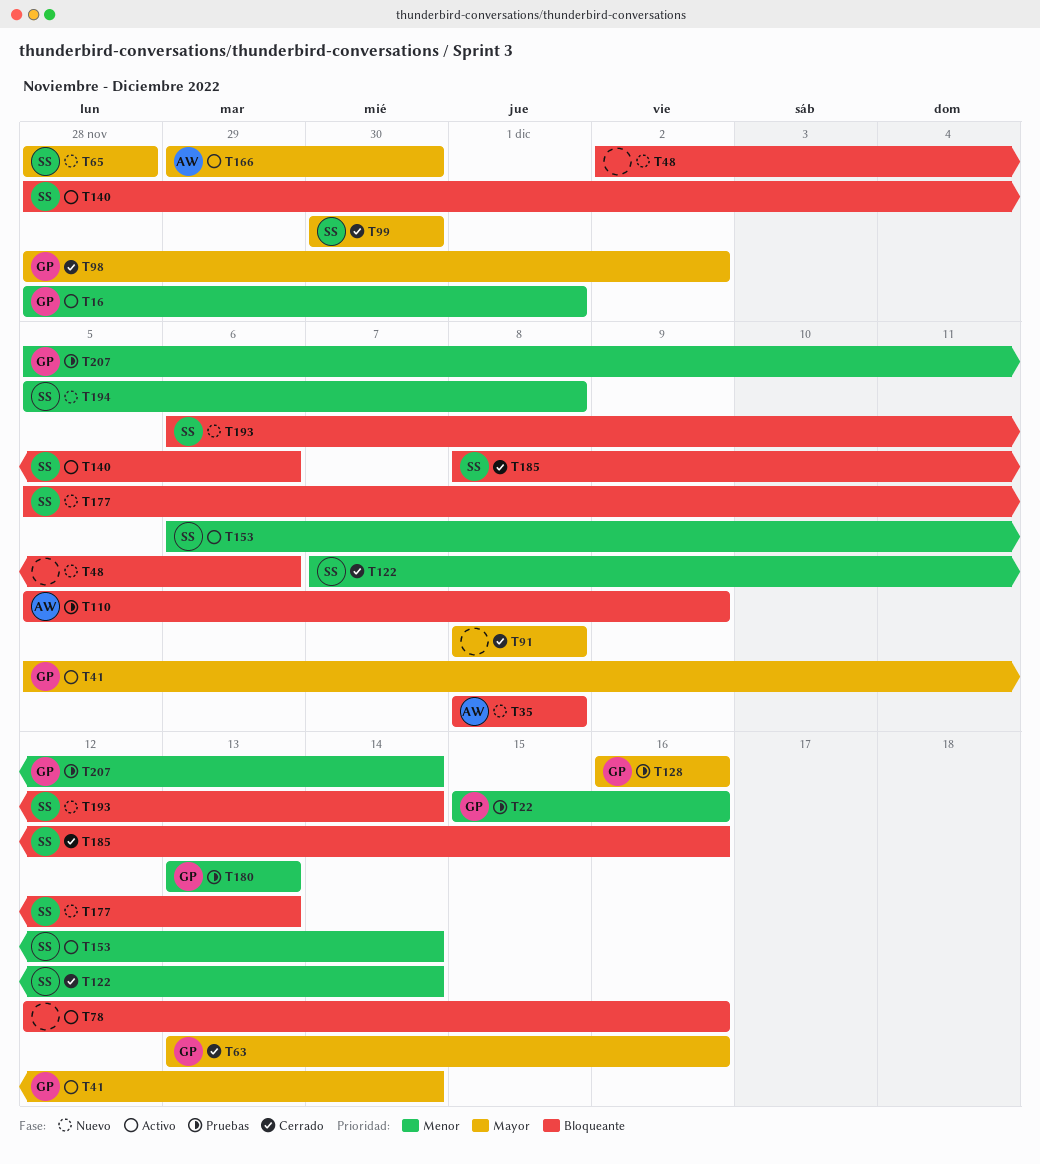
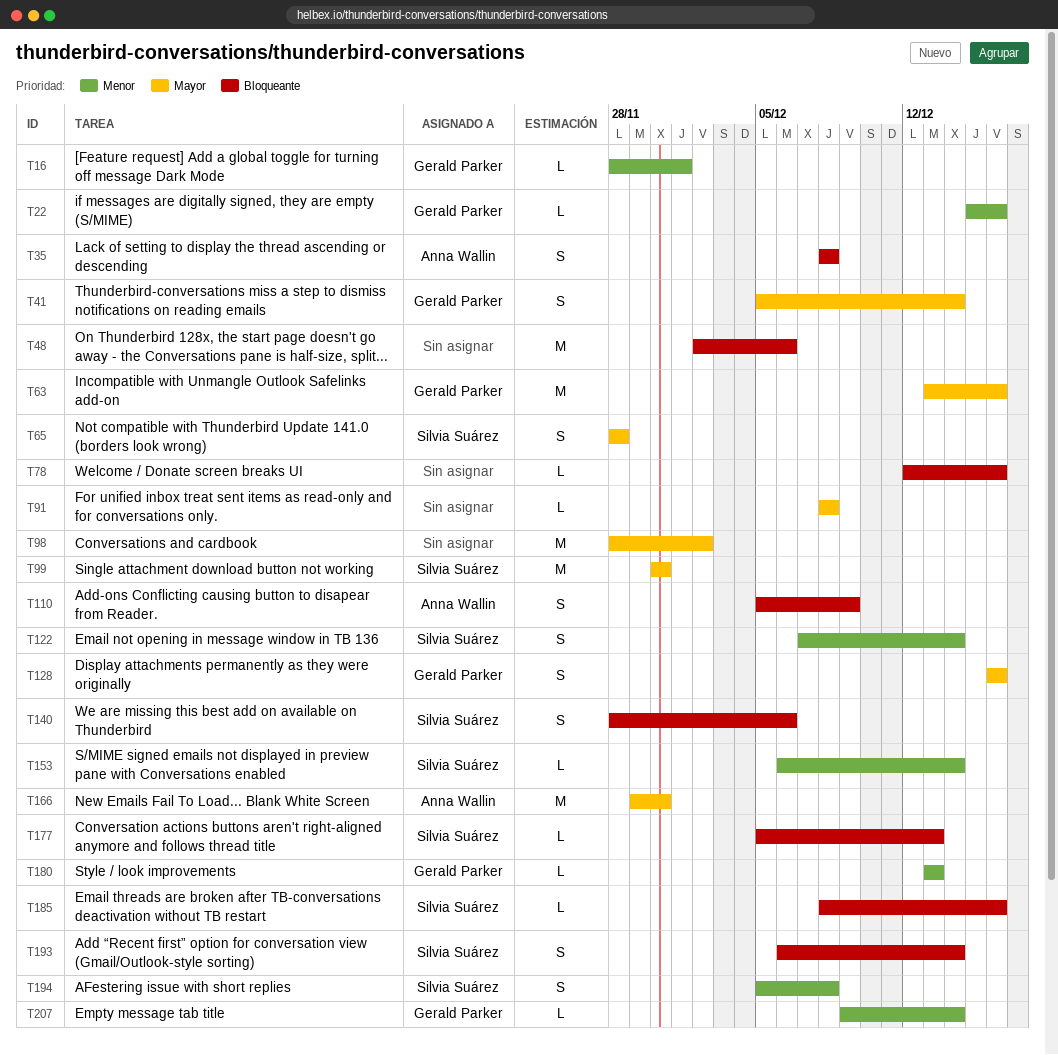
T98, owner: Gerald Parker -> none
T207, start: Dec 5 -> Dec 9

